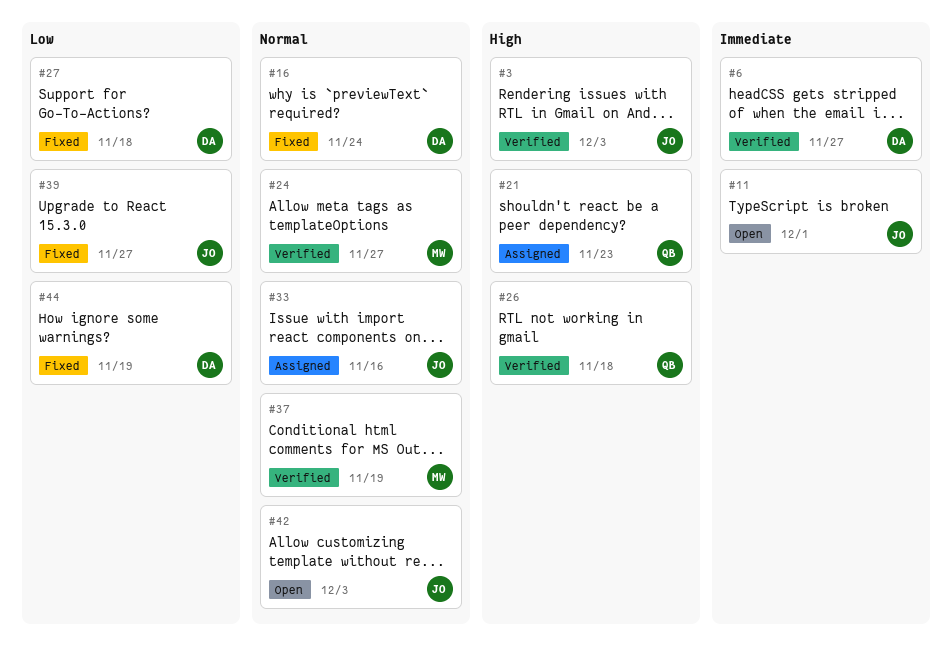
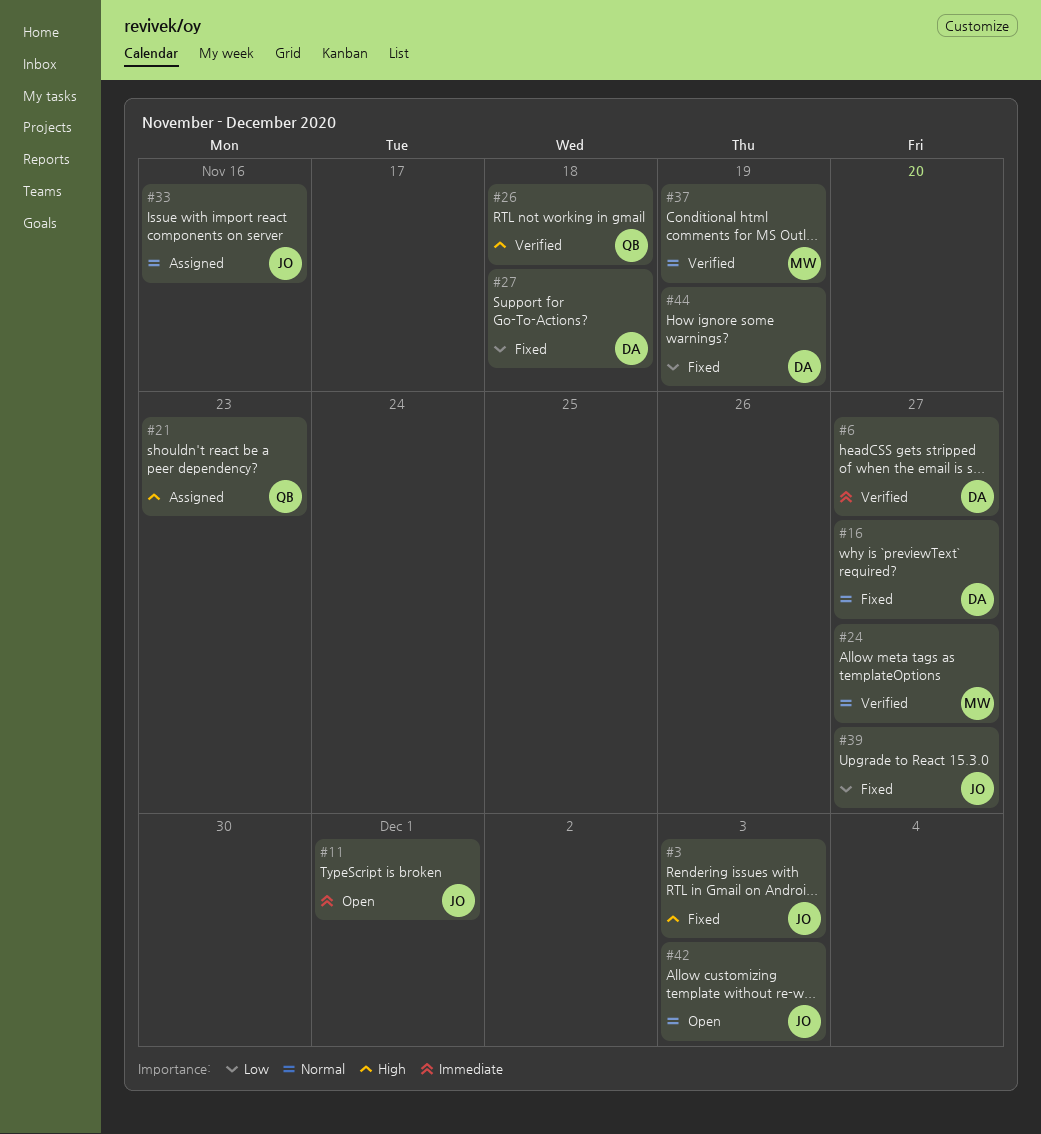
#3, status: Verified -> Fixed
#16, due: Nov 24 -> Nov 27

